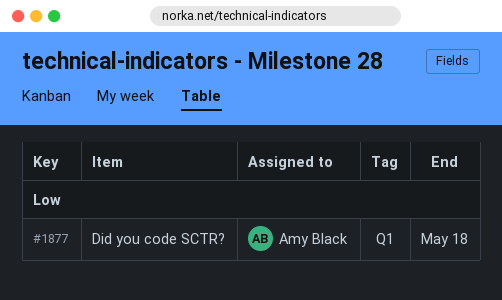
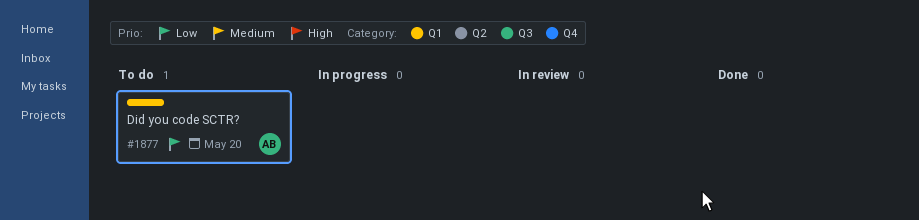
#1877, due: May 18 -> May 20

